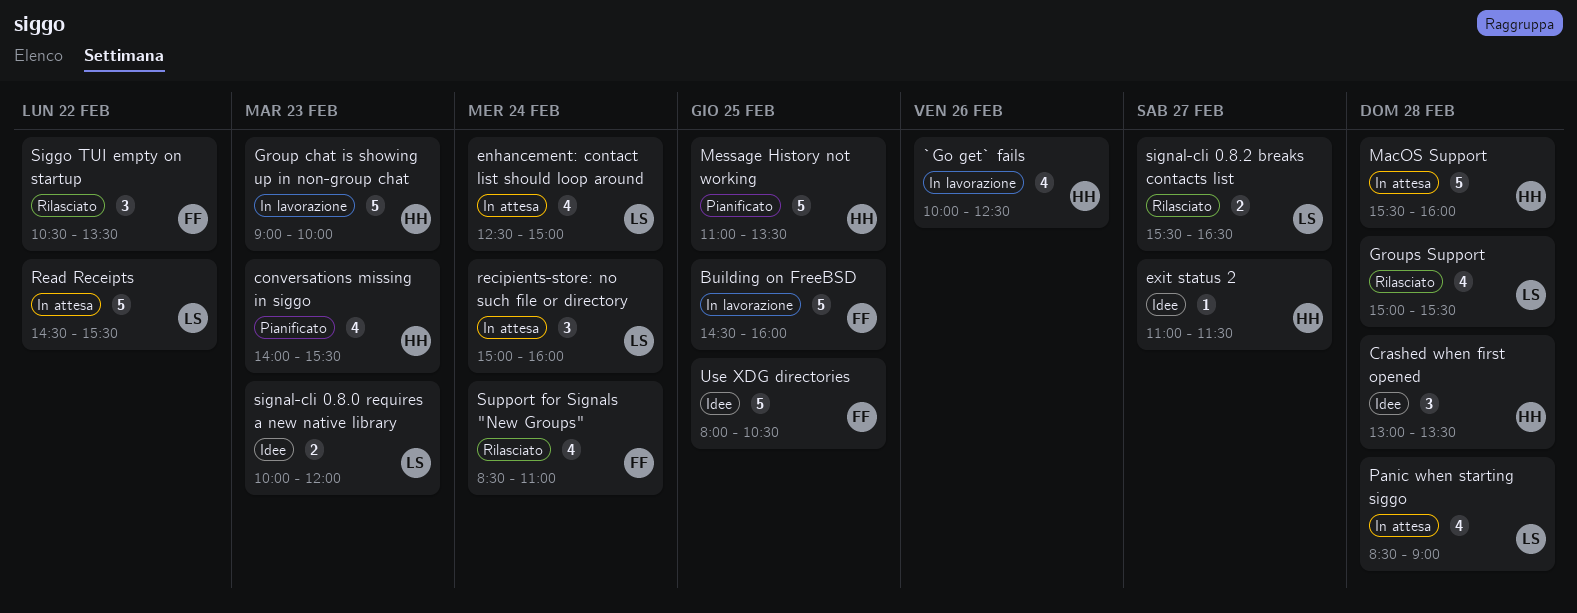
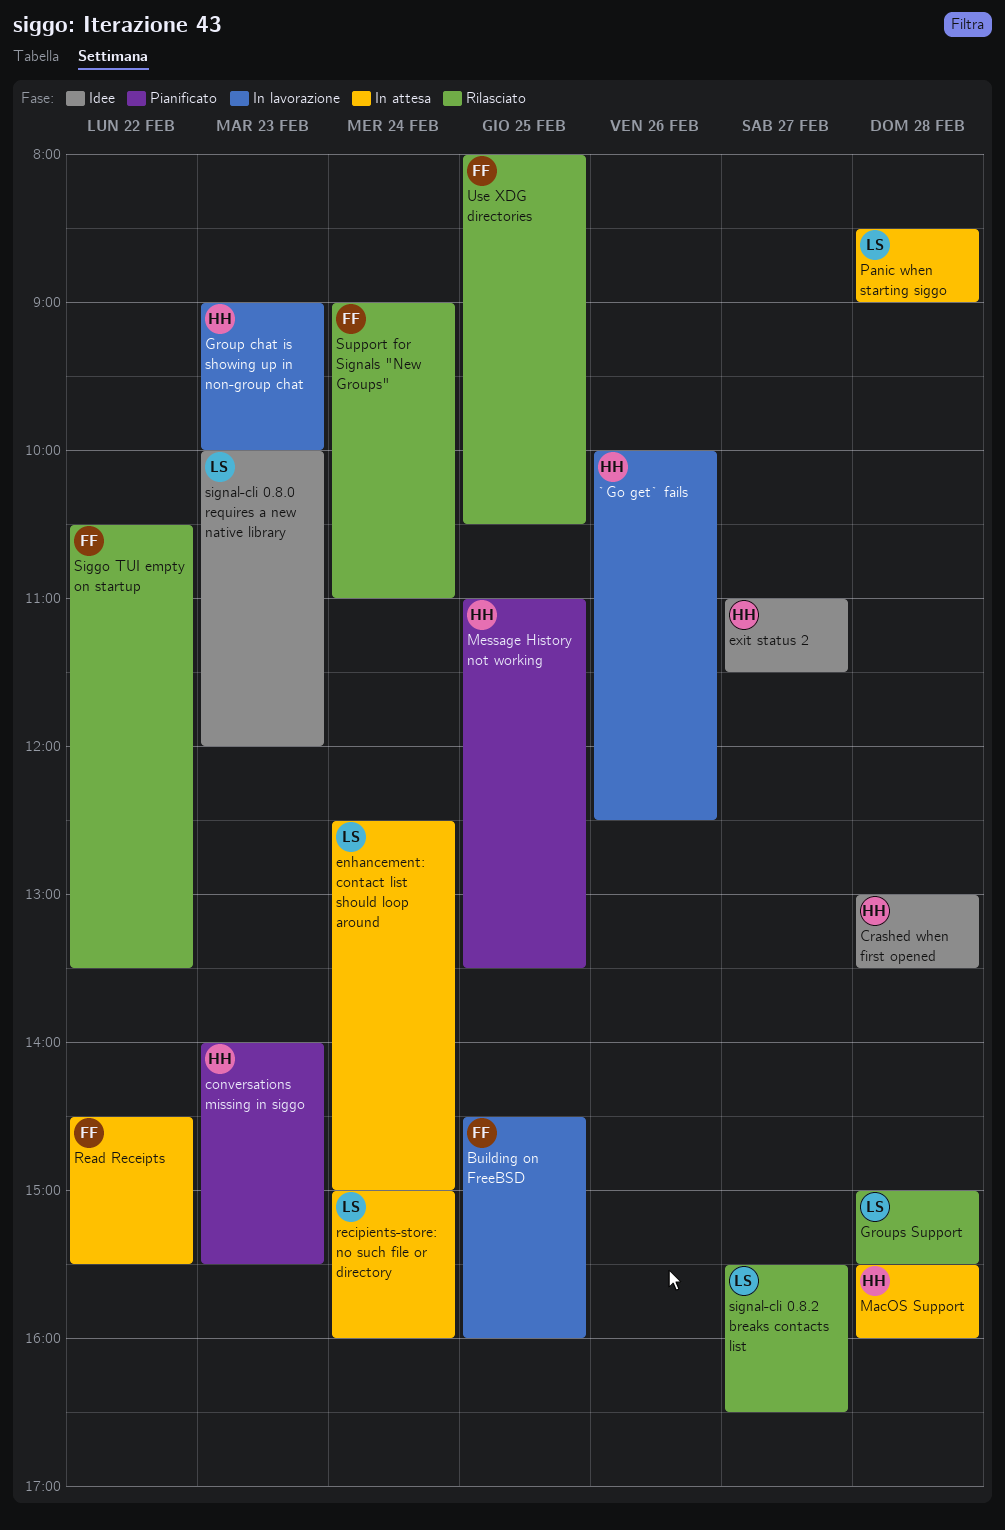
Read Receipts, owner: LS -> FF
Support for Signals "New Groups", begins: 08:30 -> 09:00
Use XDG directories, status: Idee -> Rilasciato

